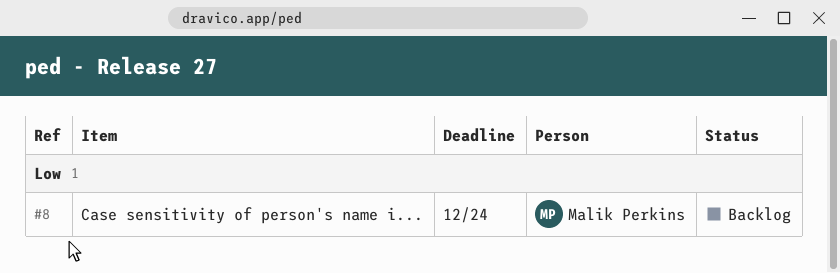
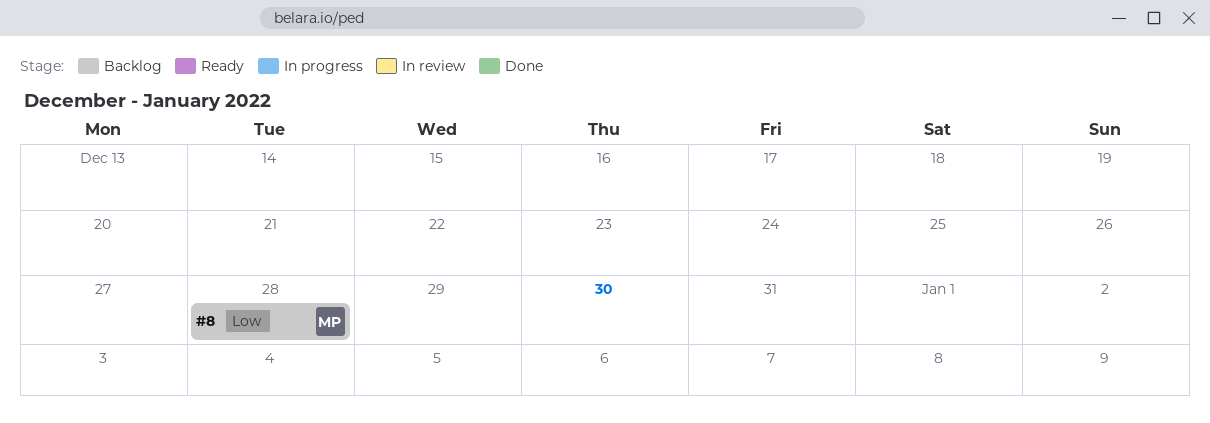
#8, due: Dec 24 -> Dec 28

